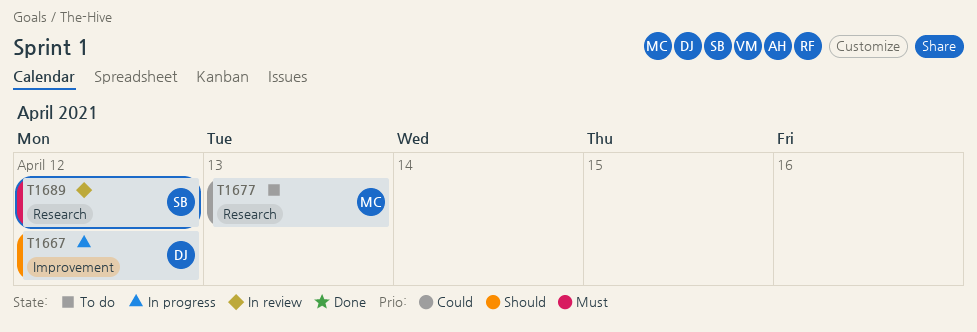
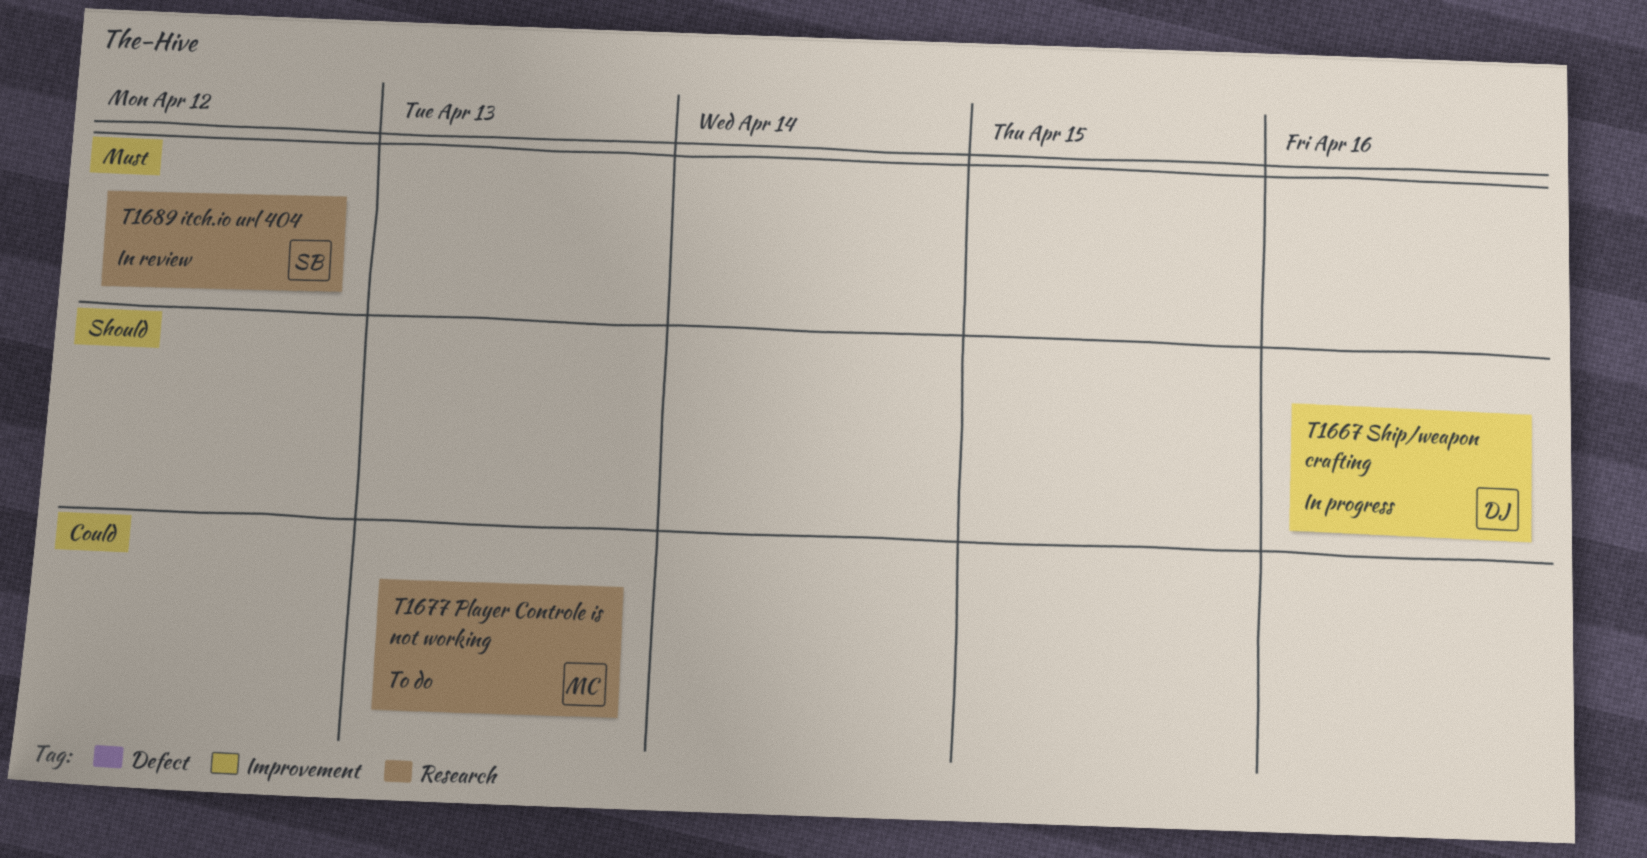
T1667, due: Apr 12 -> Apr 16

